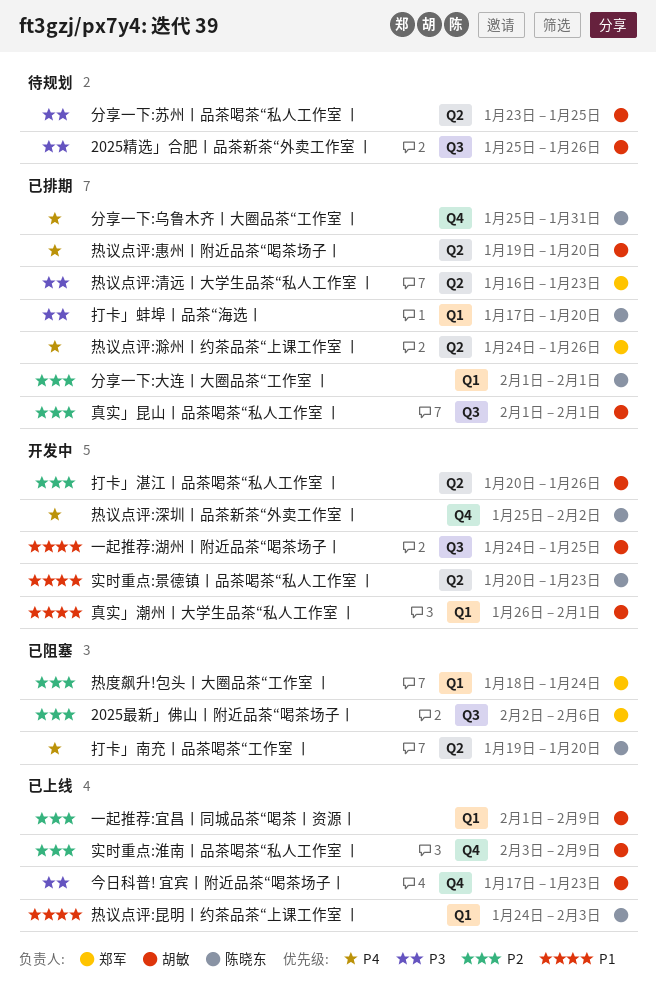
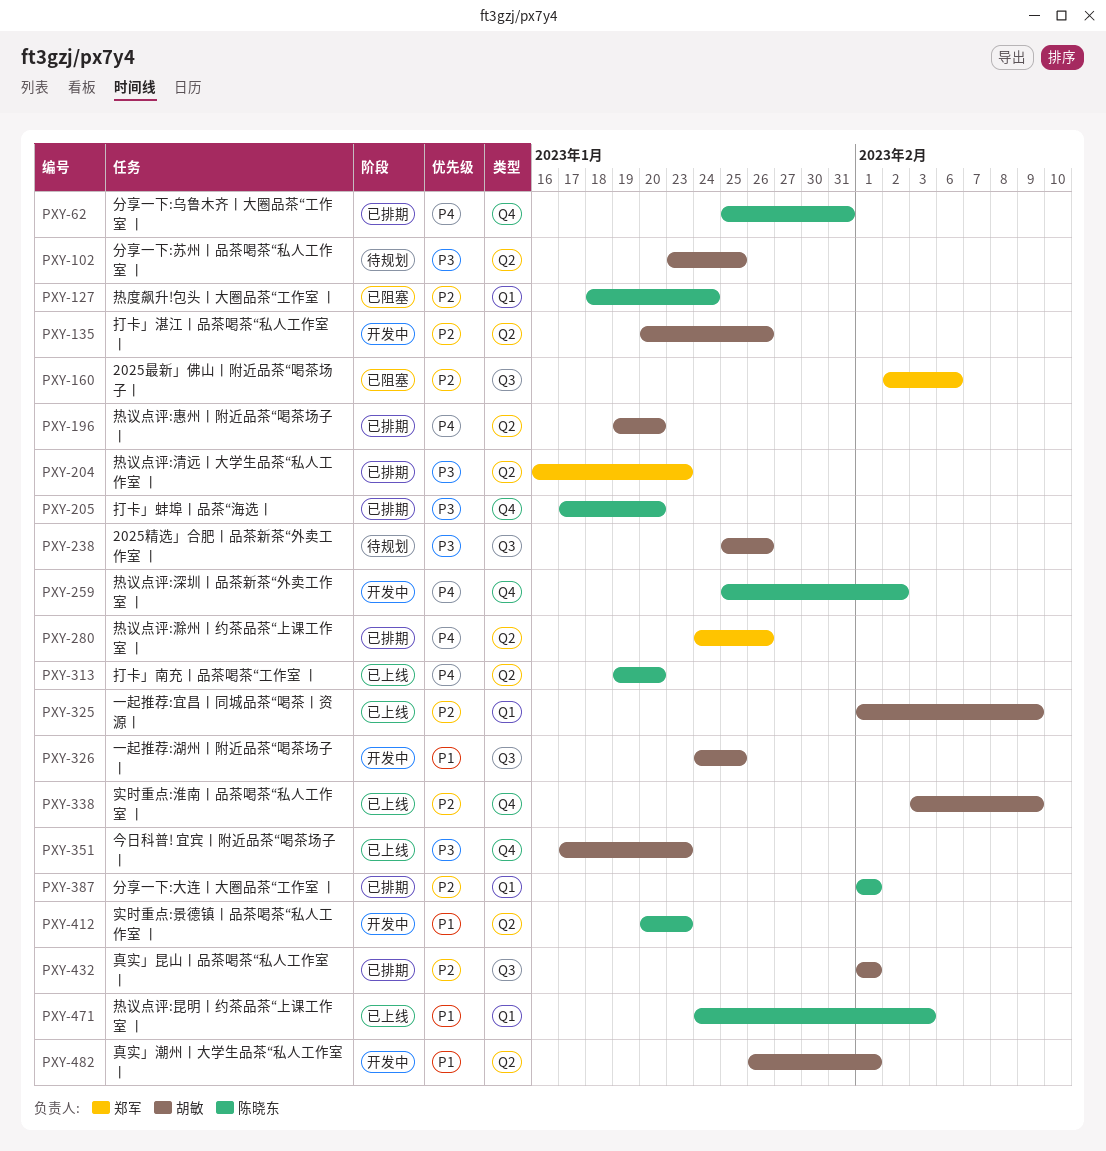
打卡」南充丨品茶喝茶“工作室 丨, status: 已阻塞 -> 已上线
打卡」蚌埠丨品茶“海选丨, label: Q1 -> Q4
热度飙升!包头丨大圈品茶“工作室 丨, owner: 郑军 -> 陈晓东
真实」潮州丨大学生品茶“私人工作室 丨, label: Q1 -> Q2

